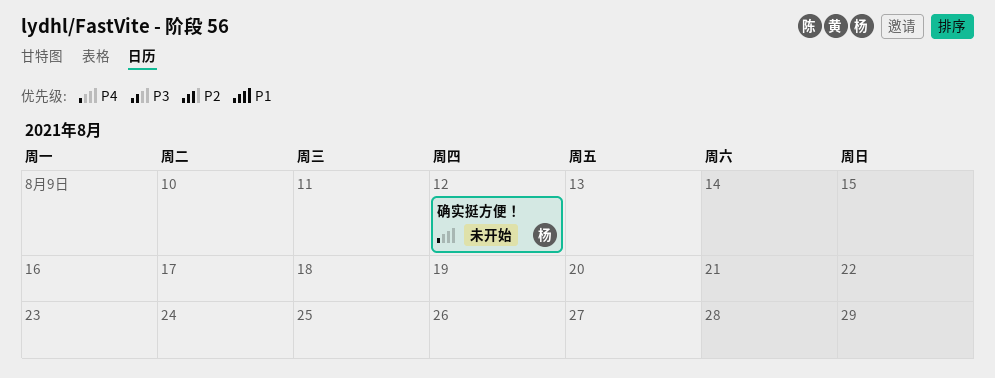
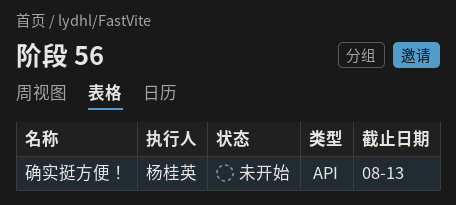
确实挺方便！, due: Aug 12 -> Aug 13

